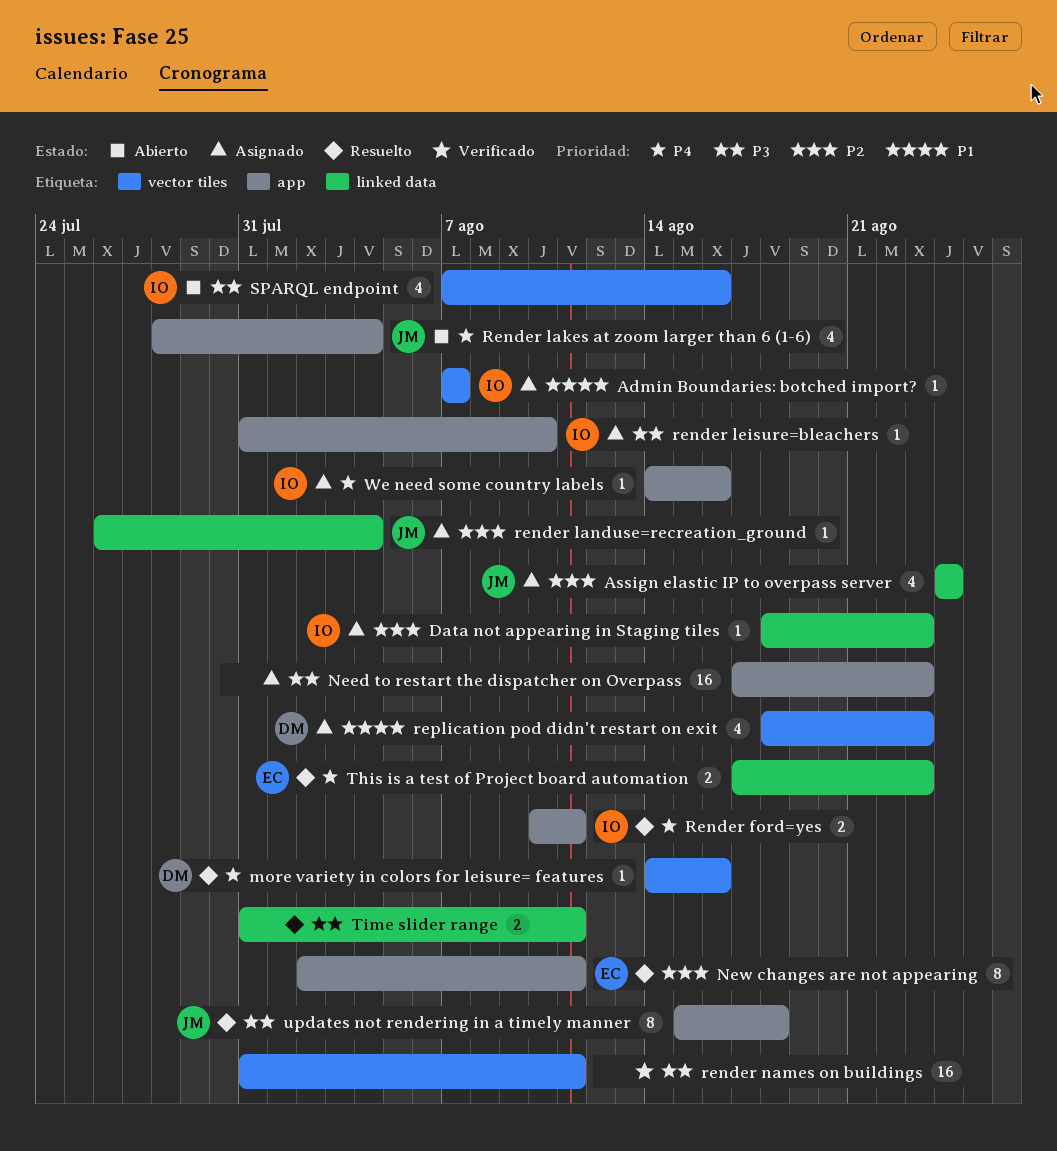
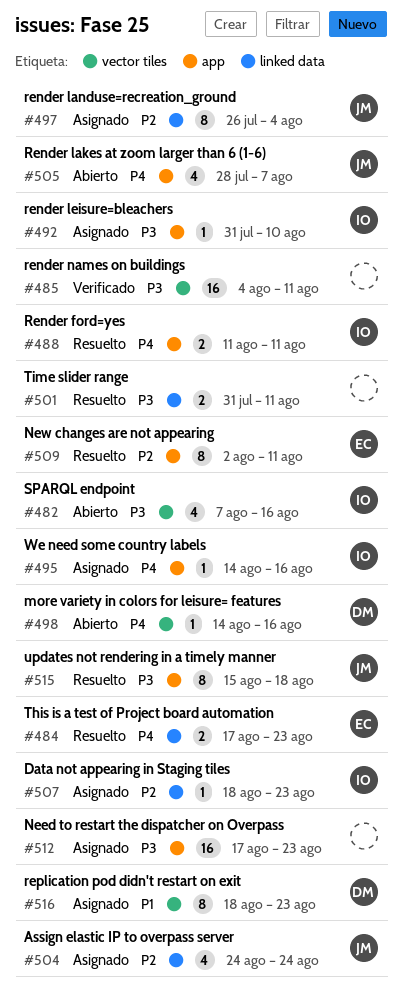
Admin Boundaries: botched import?: present -> none
more variety in colors for leisure= features, status: Resuelto -> Abierto
Render ford=yes, start: Aug 10 -> Aug 11
Render lakes at zoom larger than 6 (1-6), due: Aug 4 -> Aug 7
render landuse=recreation_ground, estimate: 1 -> 8
render names on buildings, start: Jul 31 -> Aug 4
replication pod didn't restart on exit, estimate: 4 -> 8

